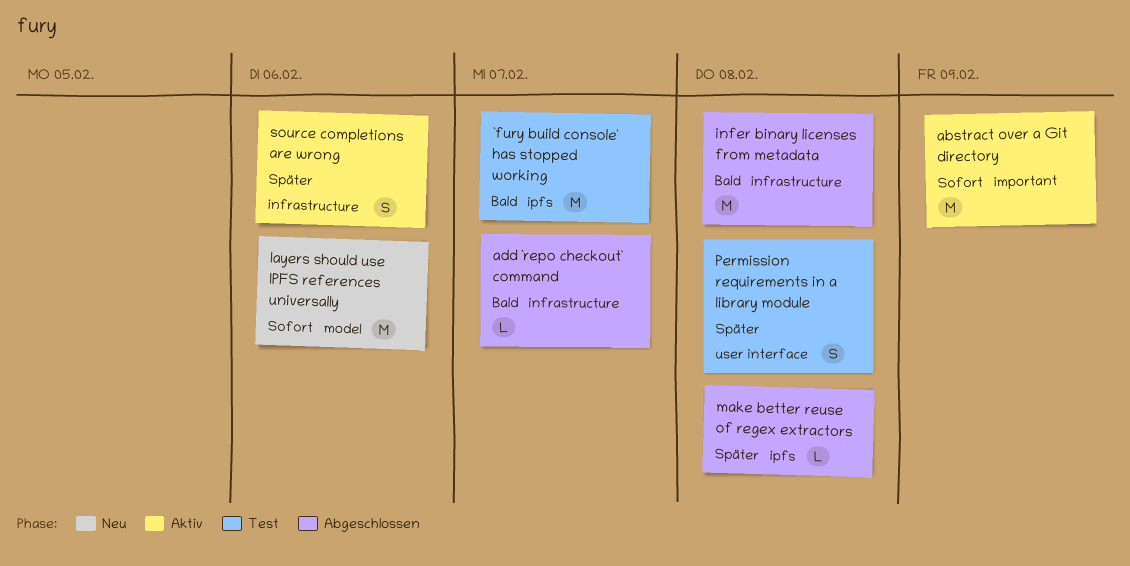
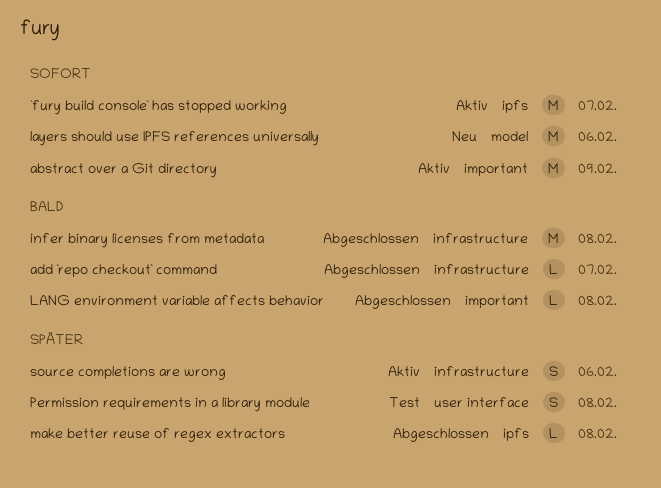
`fury build console` has stopped working, status: Test -> Aktiv
`fury build console` has stopped working, priority: Bald -> Sofort
LANG environment variable affects behavior: none -> present

